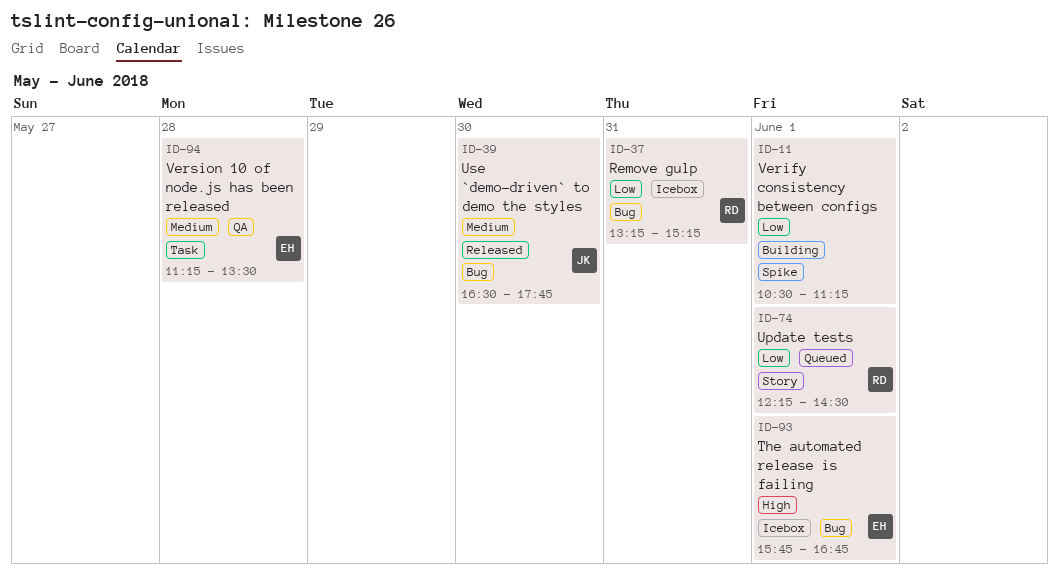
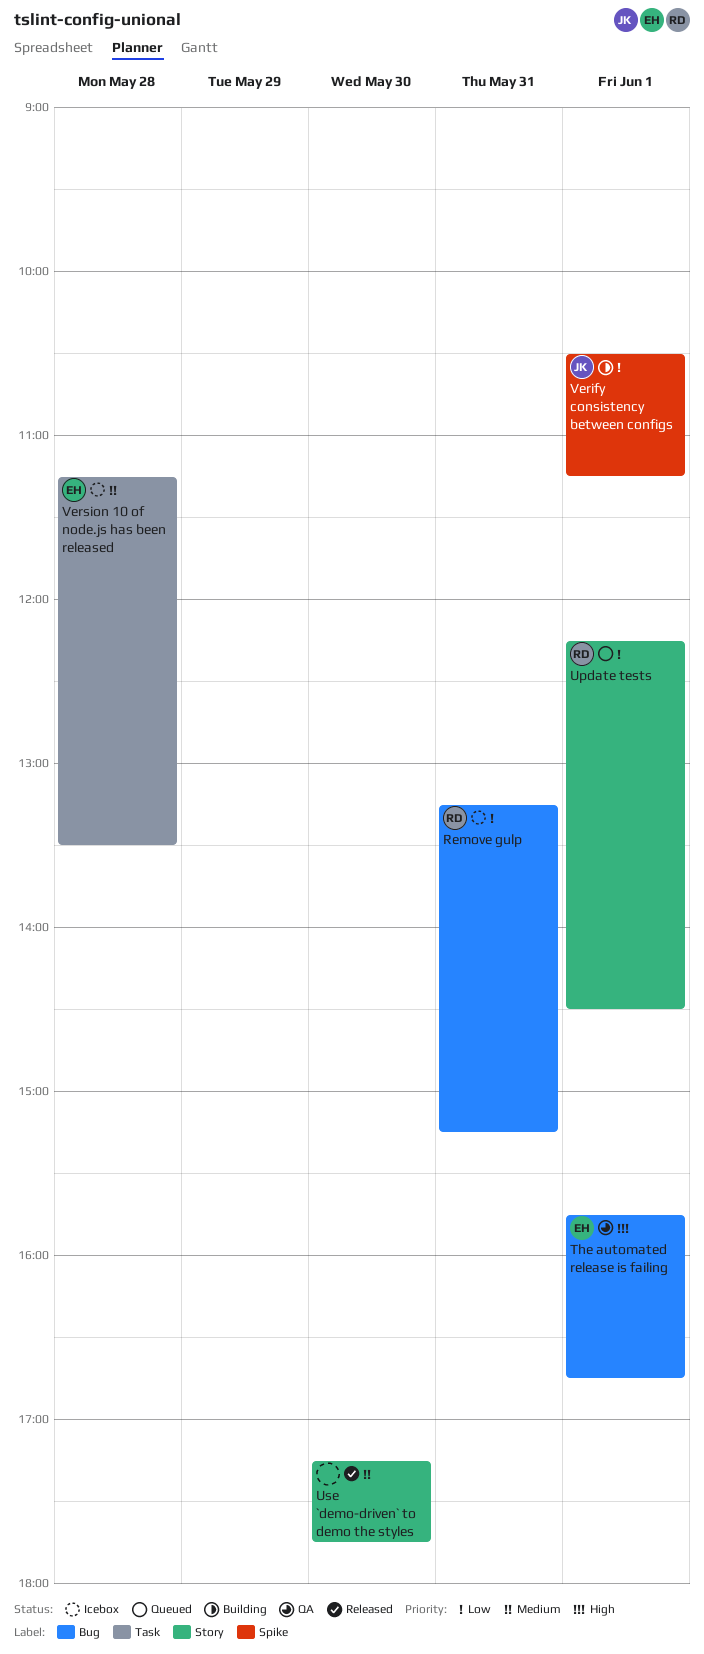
The automated release is failing, status: Icebox -> QA
Use `demo-driven` to demo the styles, owner: JK -> none
Use `demo-driven` to demo the styles, label: Bug -> Story
Use `demo-driven` to demo the styles, begins: 16:30 -> 17:15
Verify consistency between configs, owner: none -> JK
Version 10 of node.js has been released, status: QA -> Icebox

